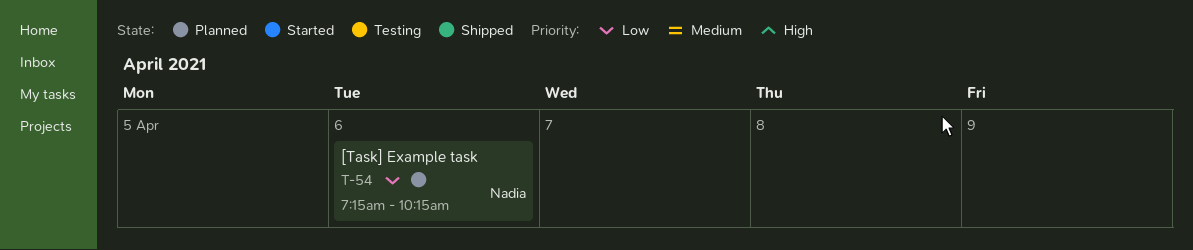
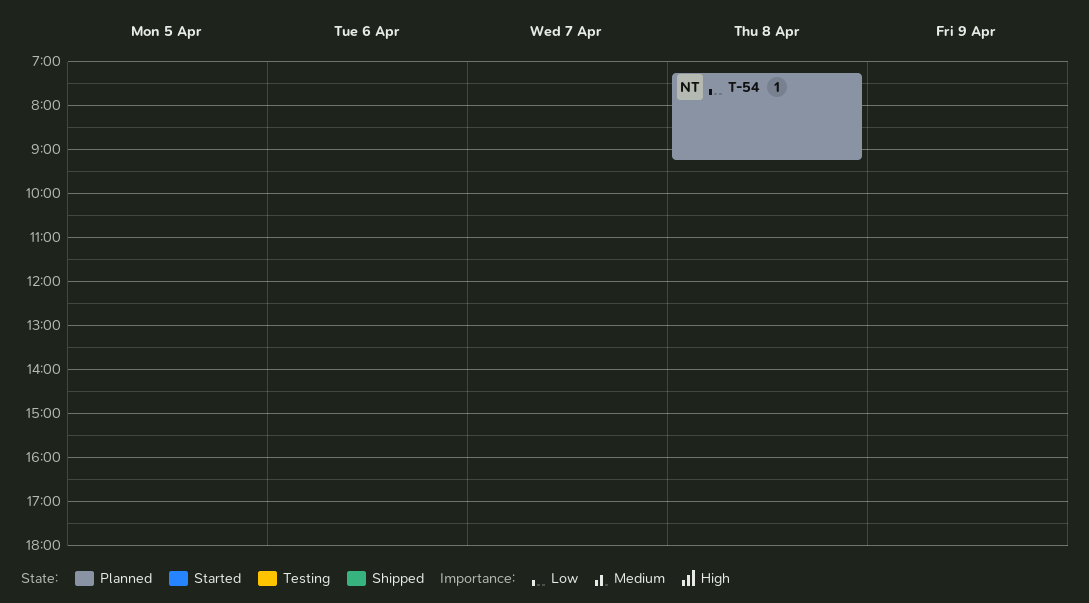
T-54, day: Apr 6 -> Apr 8
T-54, ends: 10:15 -> 09:15

